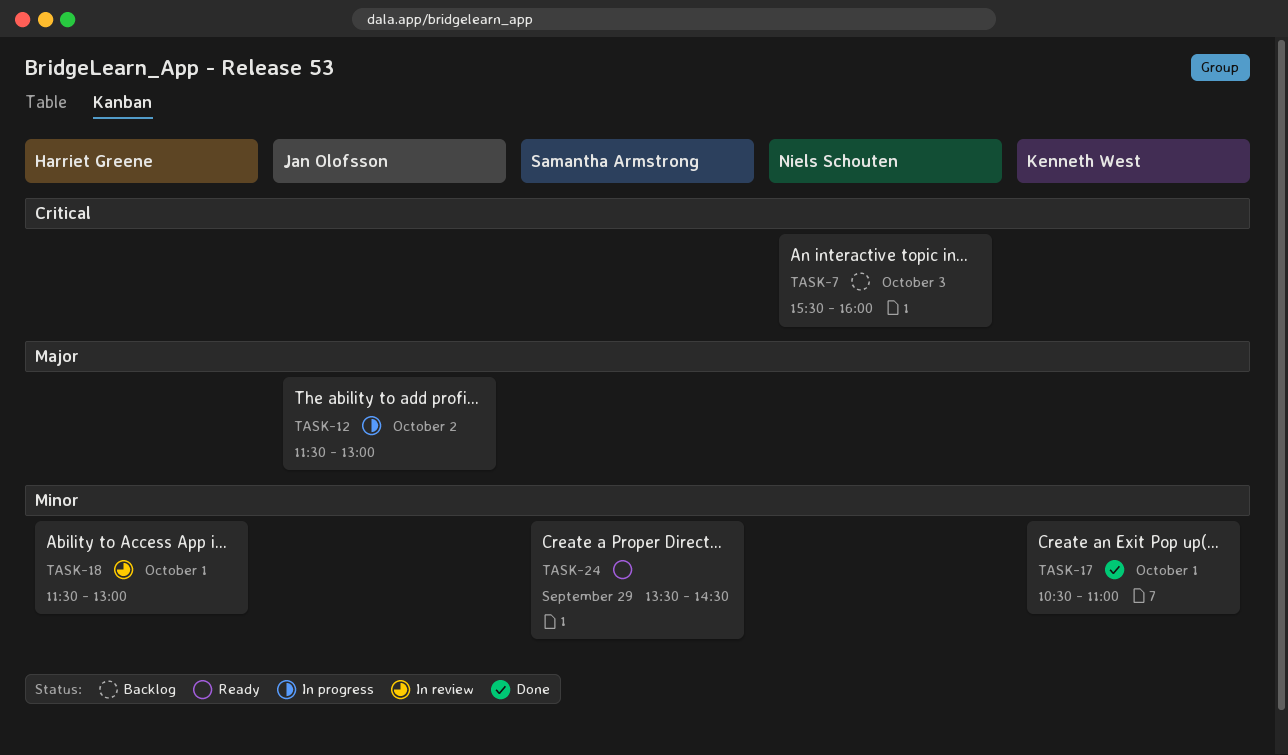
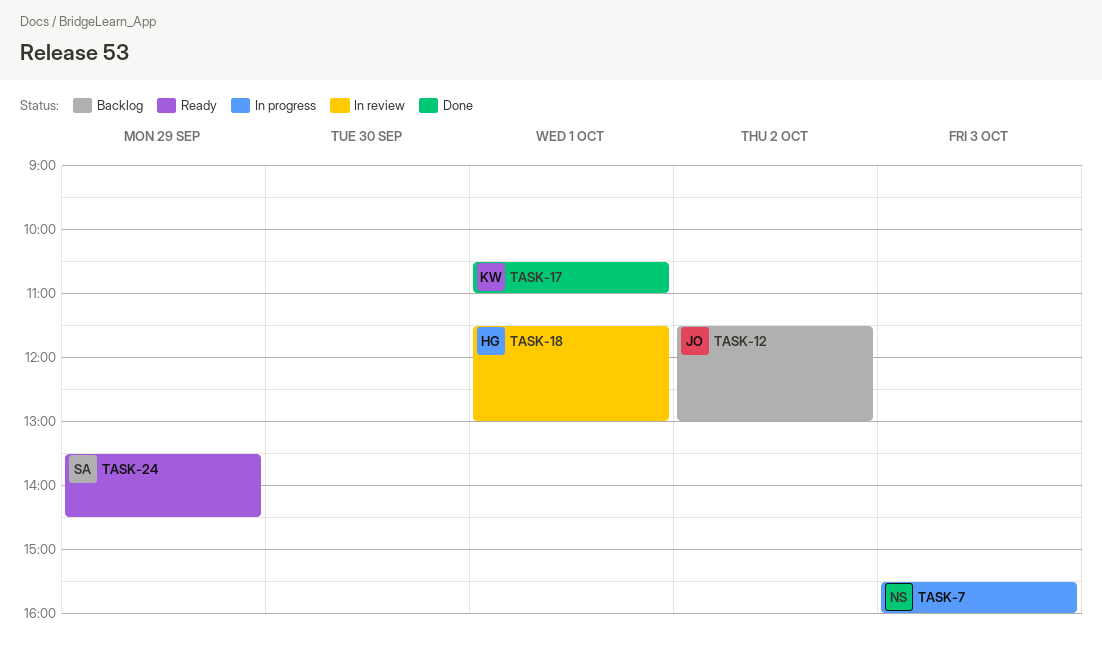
TASK-7, status: Backlog -> In progress
TASK-12, status: In progress -> Backlog

